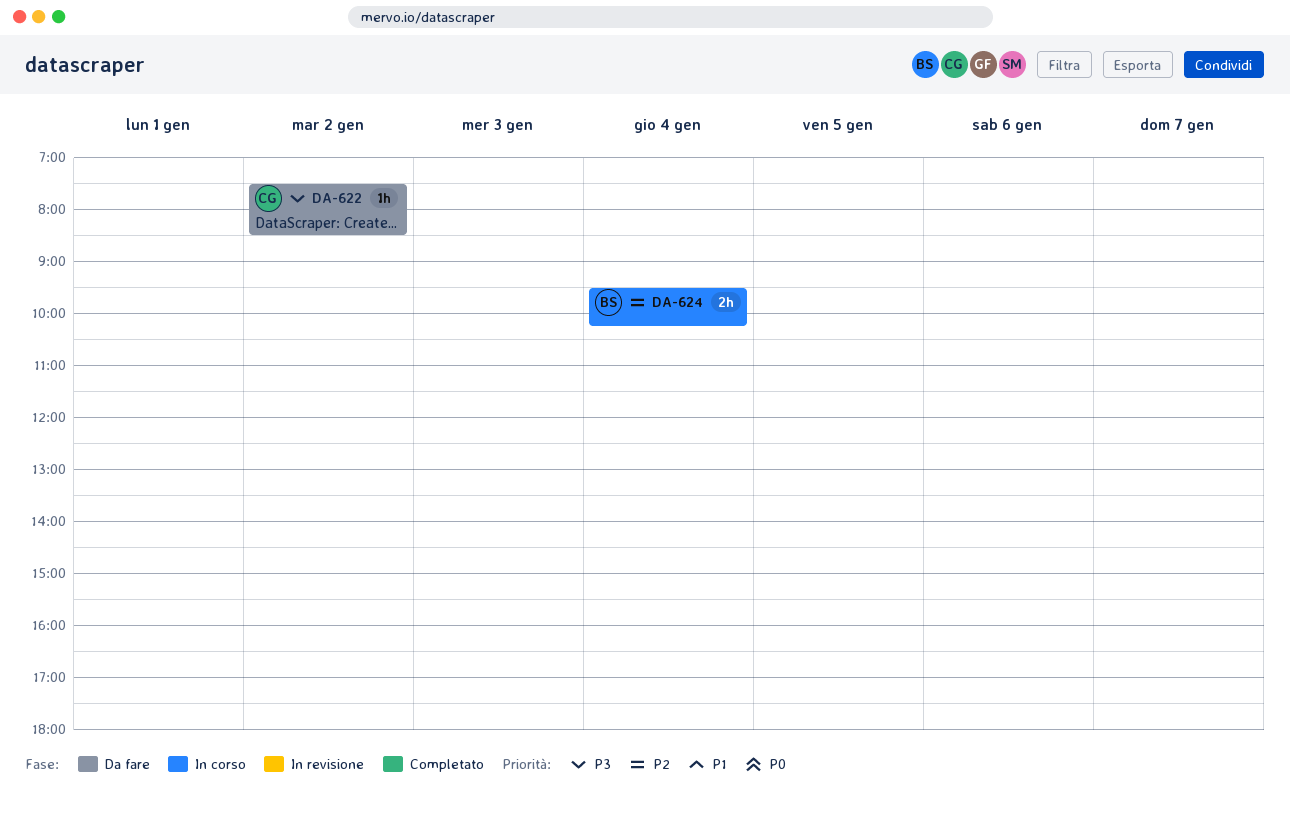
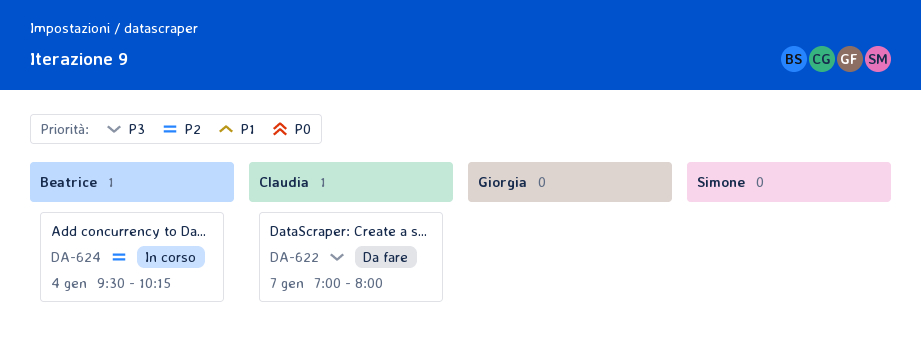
DA-622, day: Jan 2 -> Jan 7
DA-622, begins: 07:30 -> 07:00
DA-622, ends: 08:30 -> 08:00

